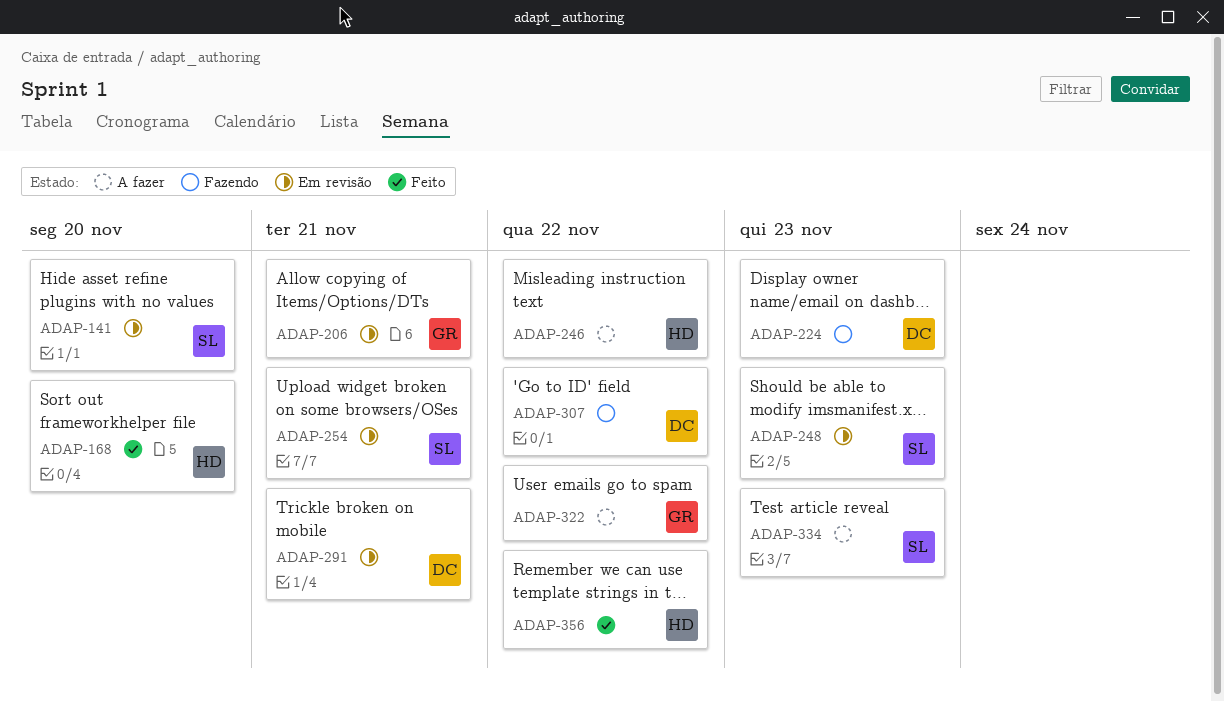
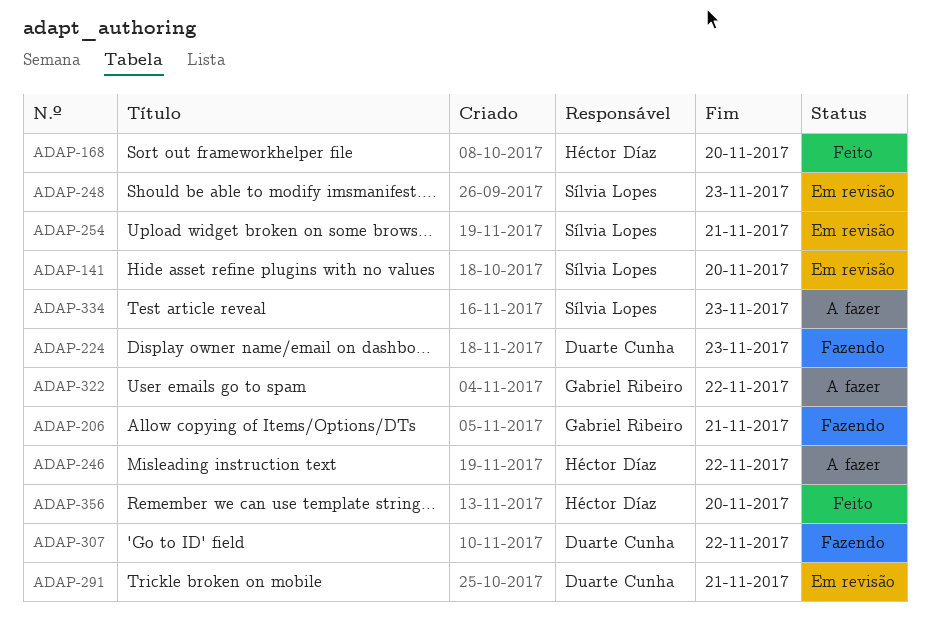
ADAP-206, status: Em revisão -> Fazendo
ADAP-356, due: Nov 22 -> Nov 20

